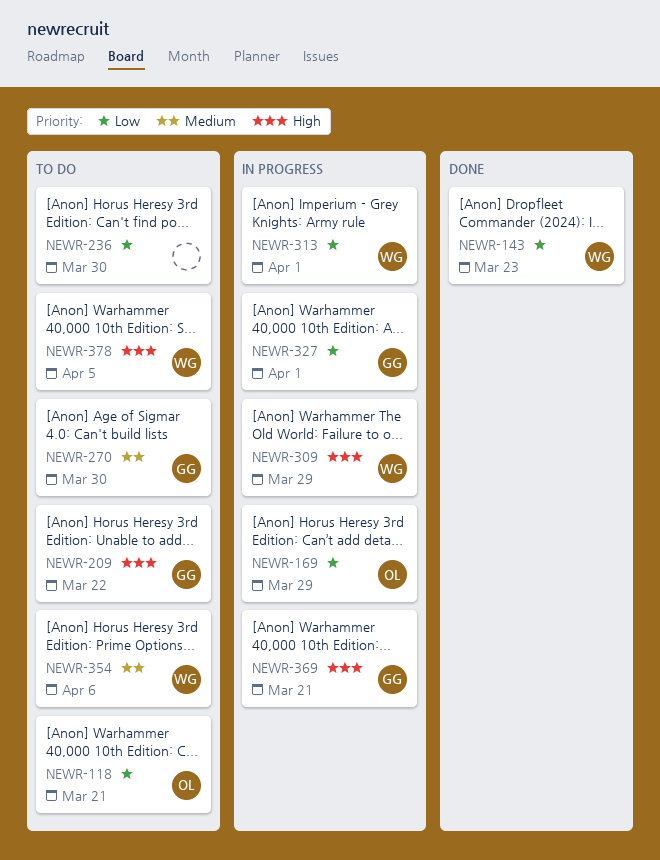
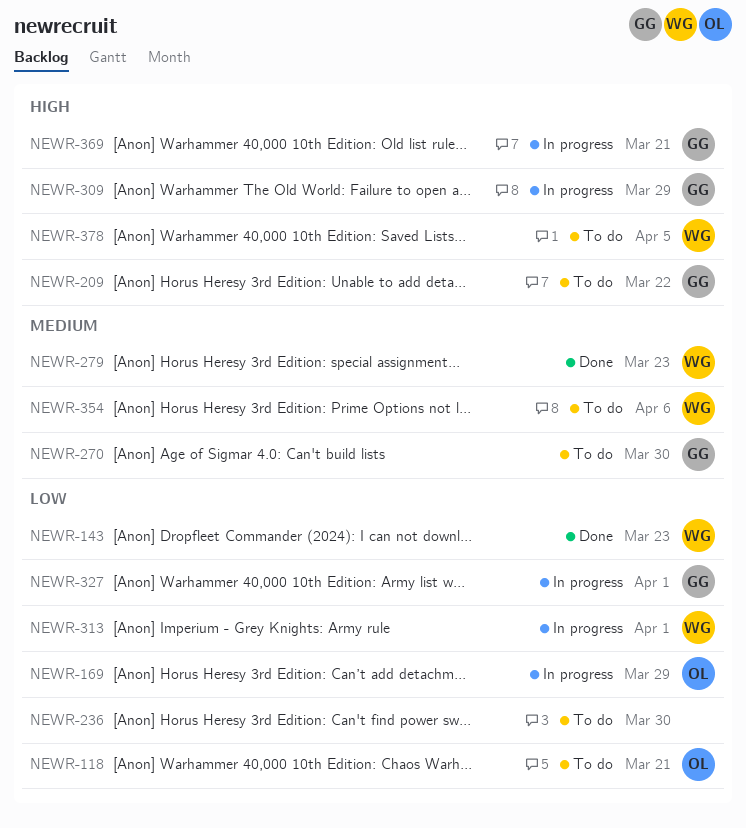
NEWR-279: none -> present
NEWR-309, owner: WG -> GG

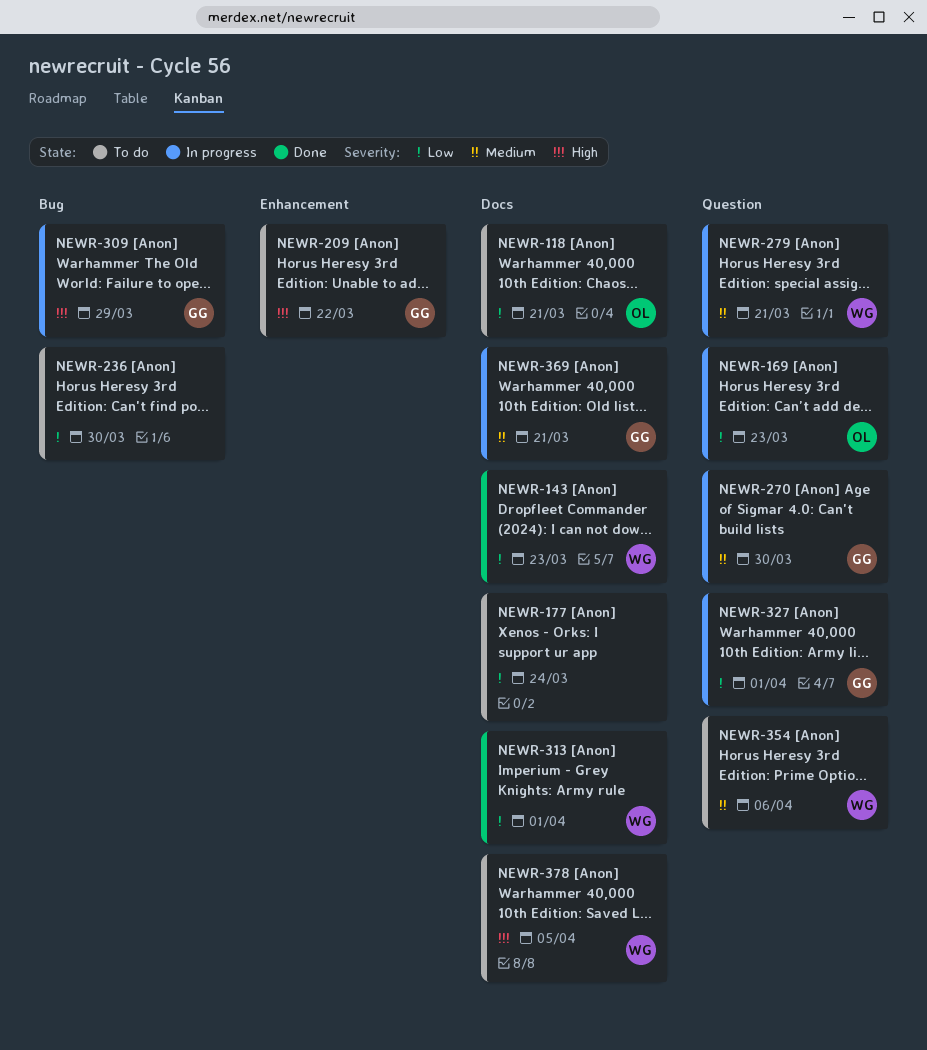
NEWR-169, due: Mar 29 -> Mar 23
NEWR-177: none -> present
NEWR-270, status: To do -> In progress
NEWR-279, status: Done -> In progress
NEWR-279, due: Mar 23 -> Mar 21
NEWR-313, status: In progress -> Done
NEWR-369, priority: High -> Medium

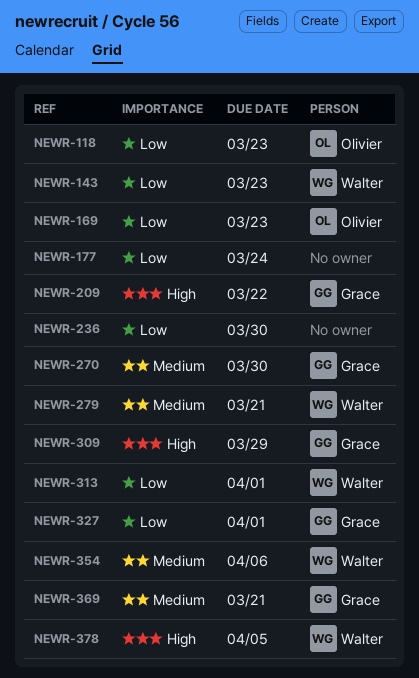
NEWR-118, due: Mar 21 -> Mar 23

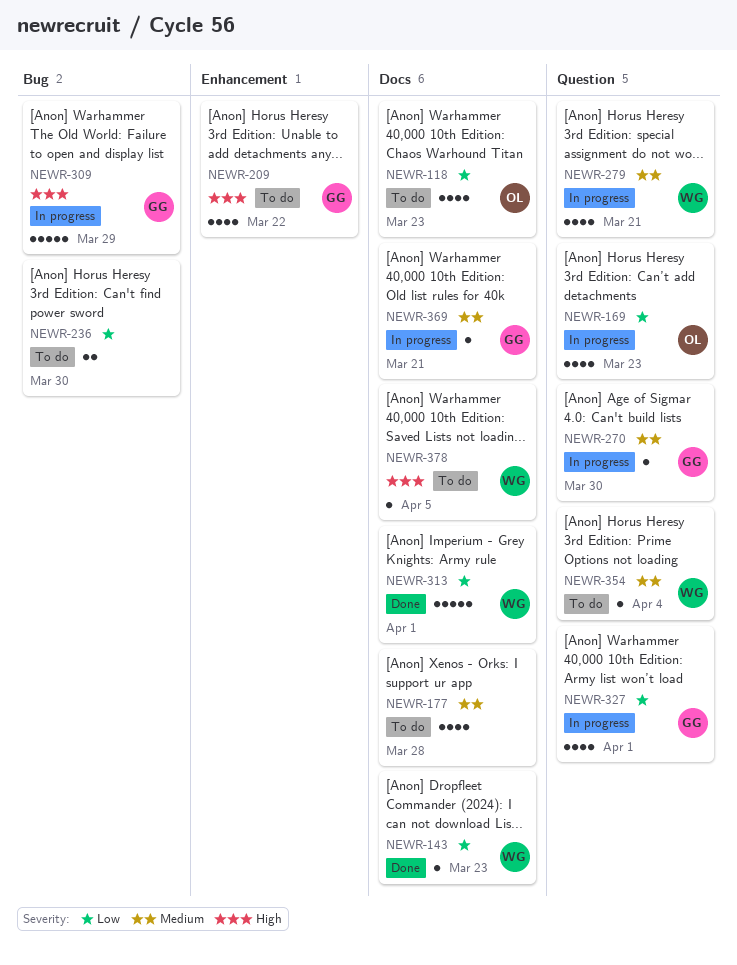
NEWR-177, priority: Low -> Medium
NEWR-177, due: Mar 24 -> Mar 28
NEWR-354, due: Apr 6 -> Apr 4

